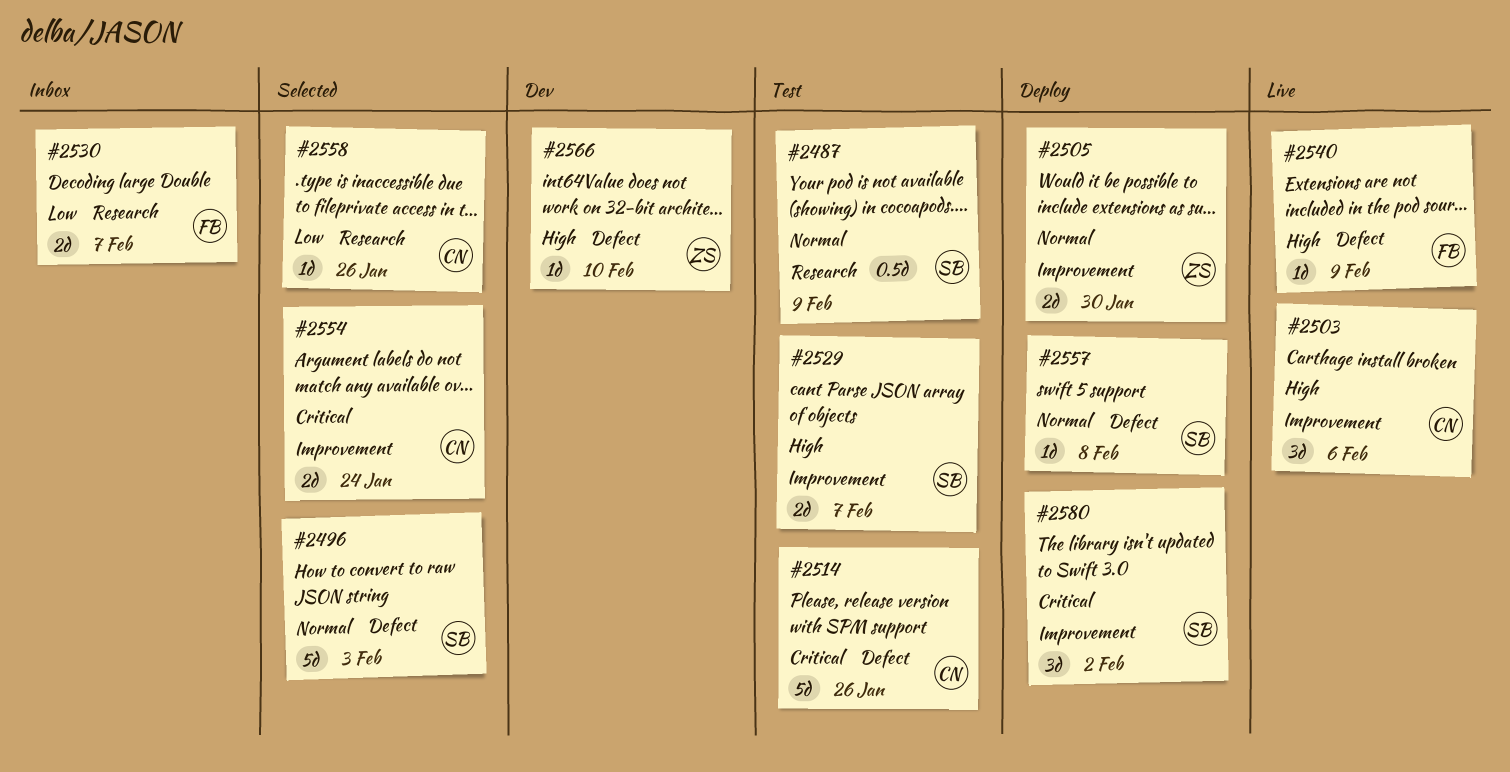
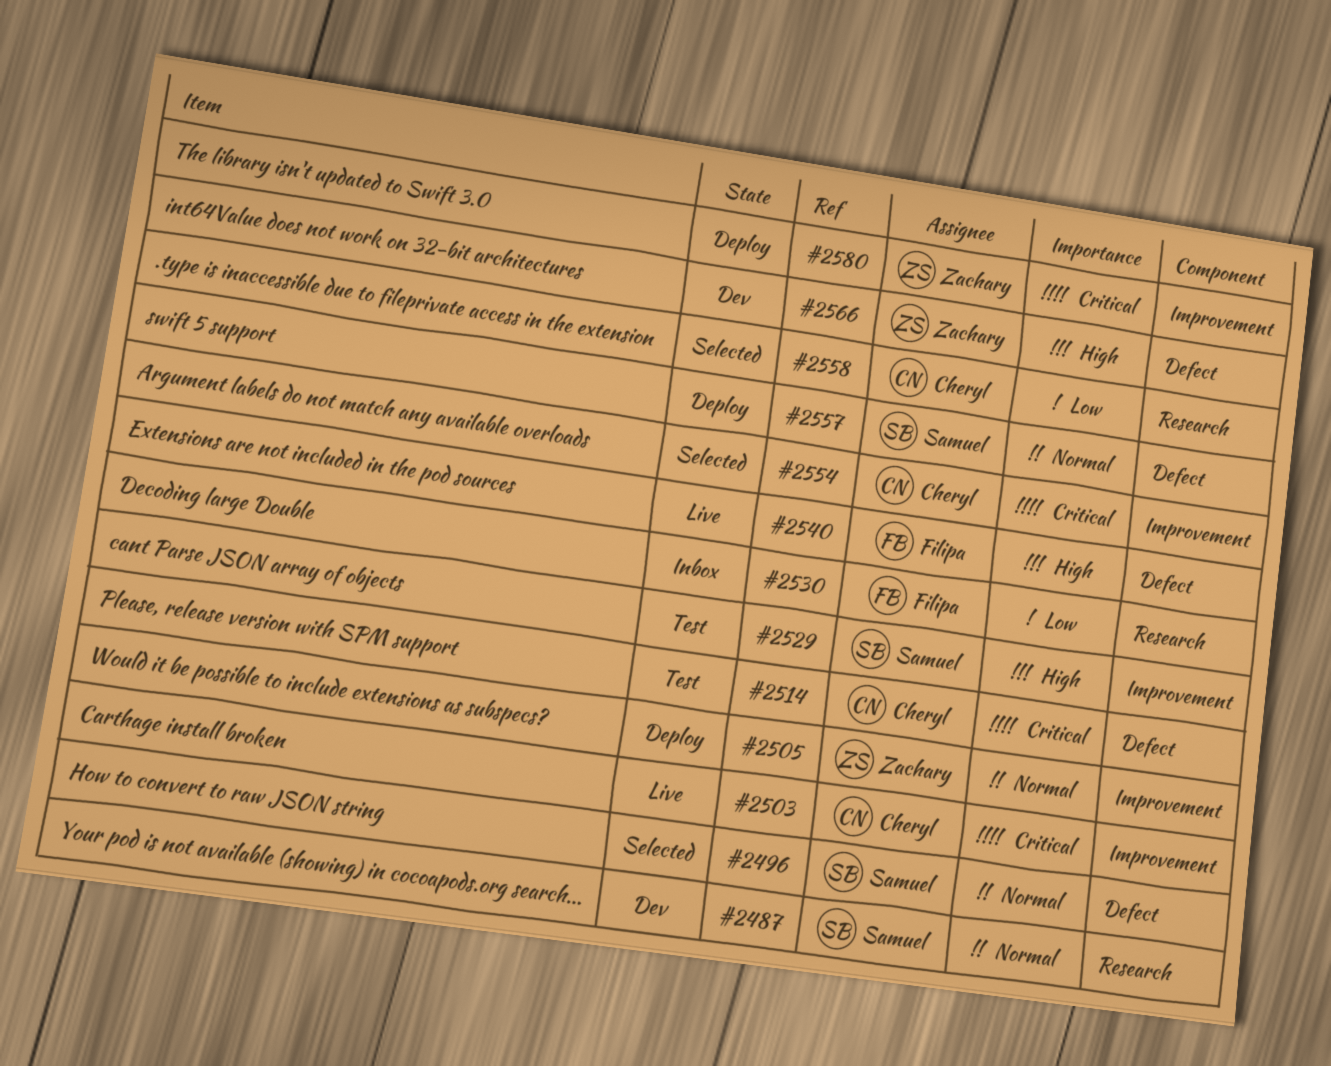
#2487, status: Test -> Dev
#2503, priority: High -> Critical
#2580, owner: Samuel -> Zachary

